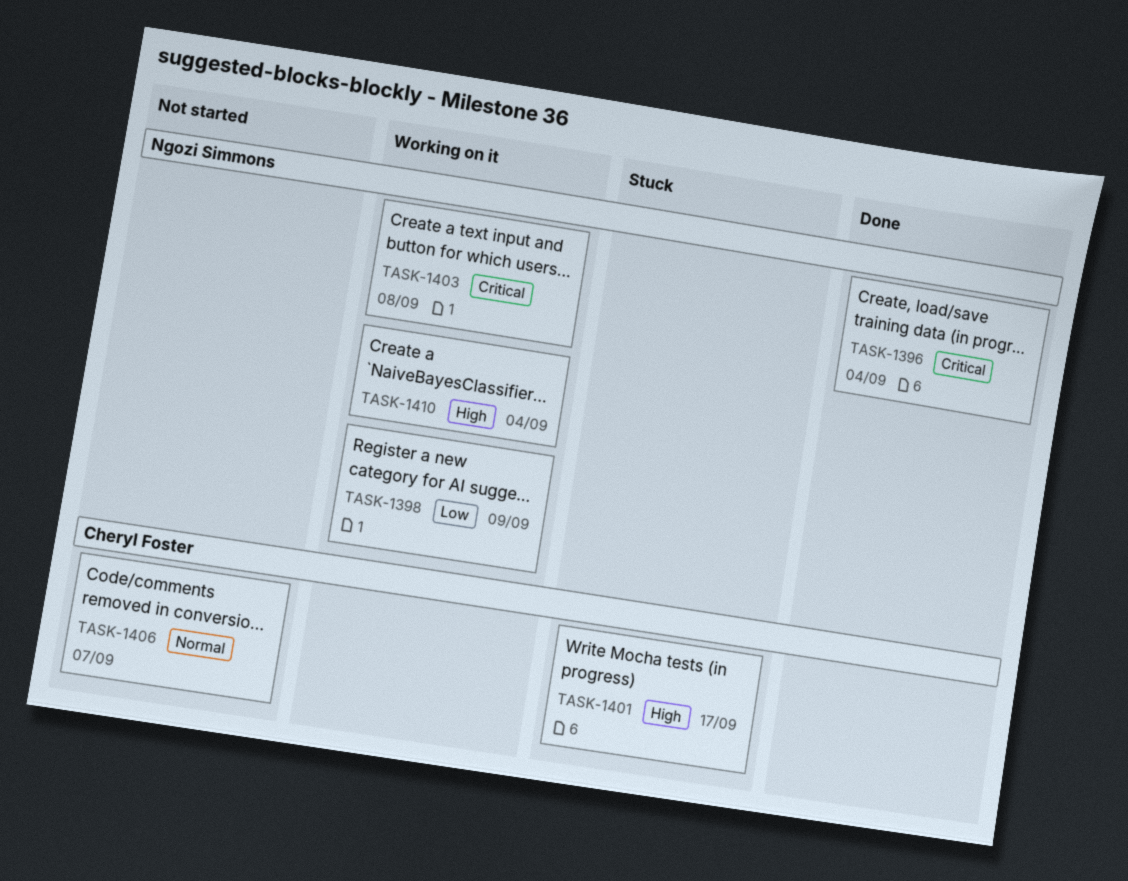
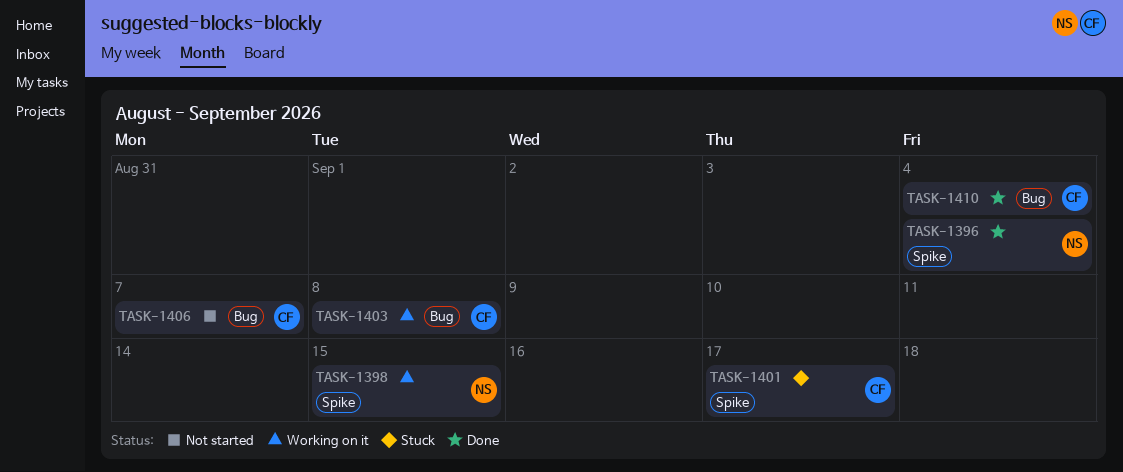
TASK-1398, due: Sep 9 -> Sep 15
TASK-1403, owner: Ngozi Simmons -> Cheryl Foster
TASK-1410, status: Working on it -> Done
TASK-1410, owner: Ngozi Simmons -> Cheryl Foster

